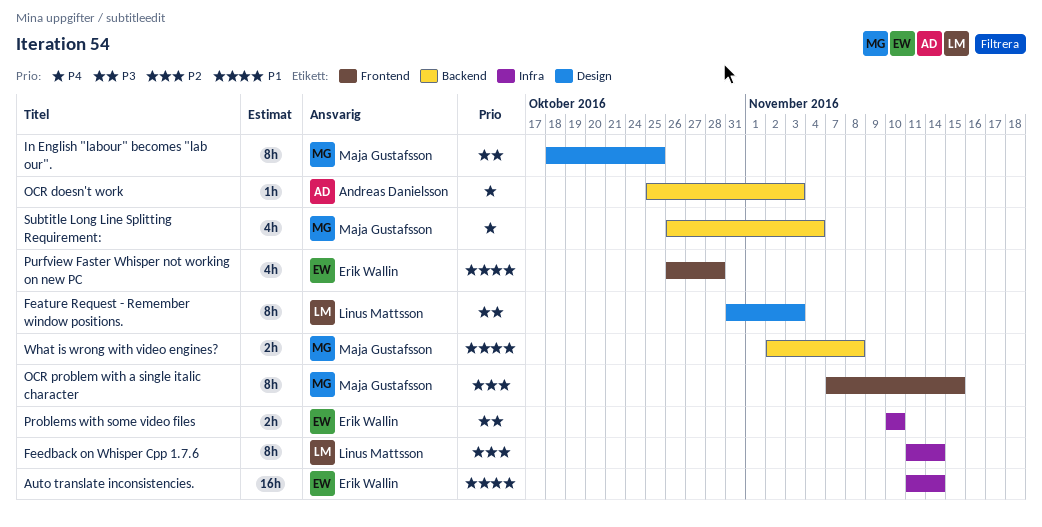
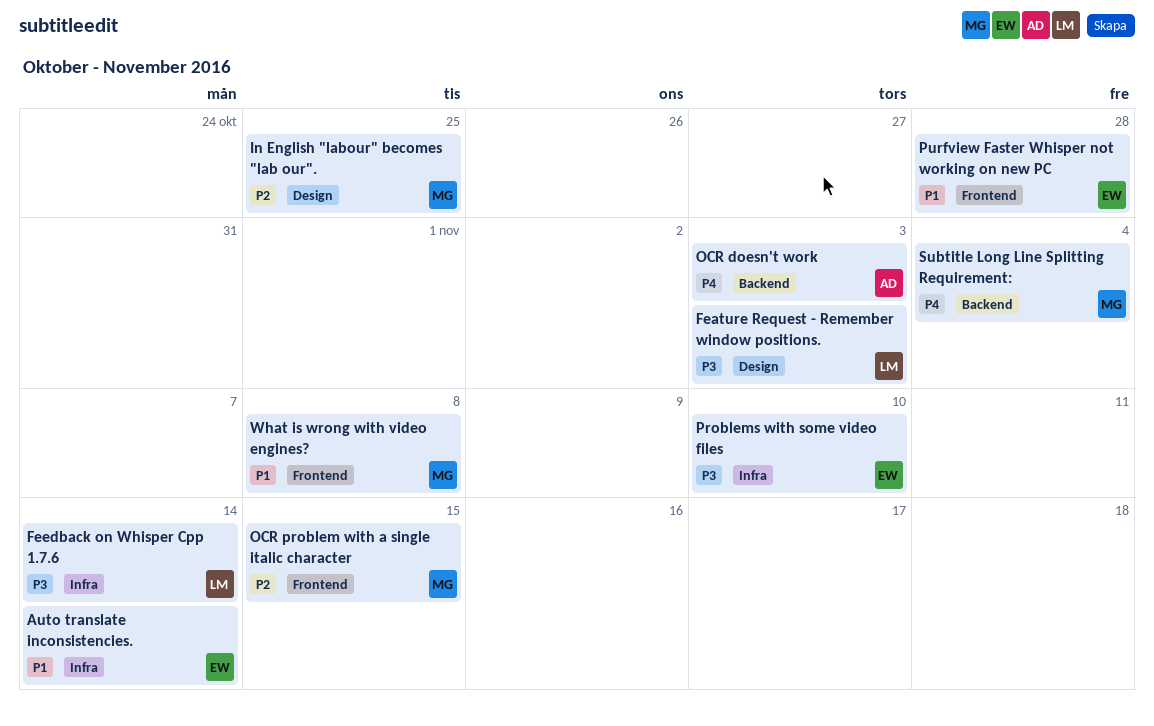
Feedback on Whisper Cpp 1.7.6, priority: P2 -> P3
In English "labour" becomes "lab our"., priority: P3 -> P2
What is wrong with video engines?, label: Backend -> Frontend

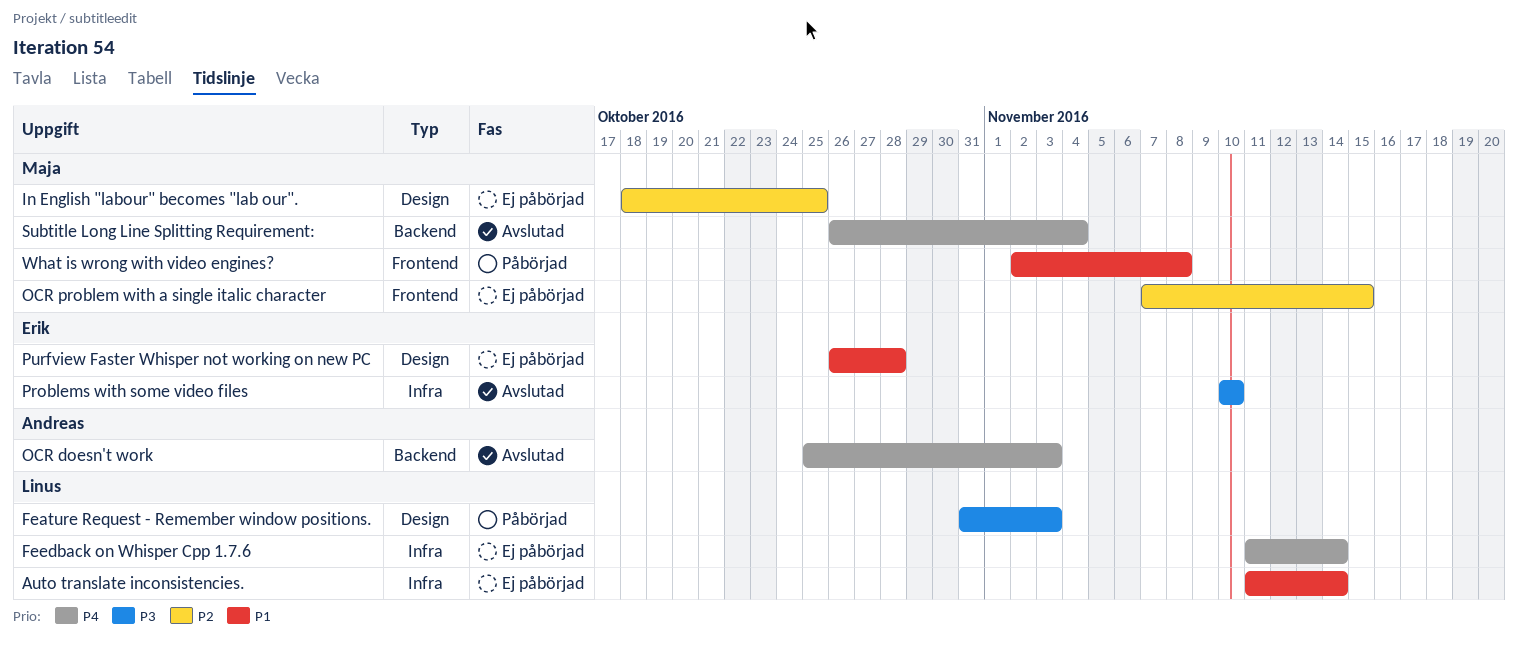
Auto translate inconsistencies., owner: Erik -> Linus
Feedback on Whisper Cpp 1.7.6, priority: P3 -> P4
Purfview Faster Whisper not working on new PC, label: Frontend -> Design

